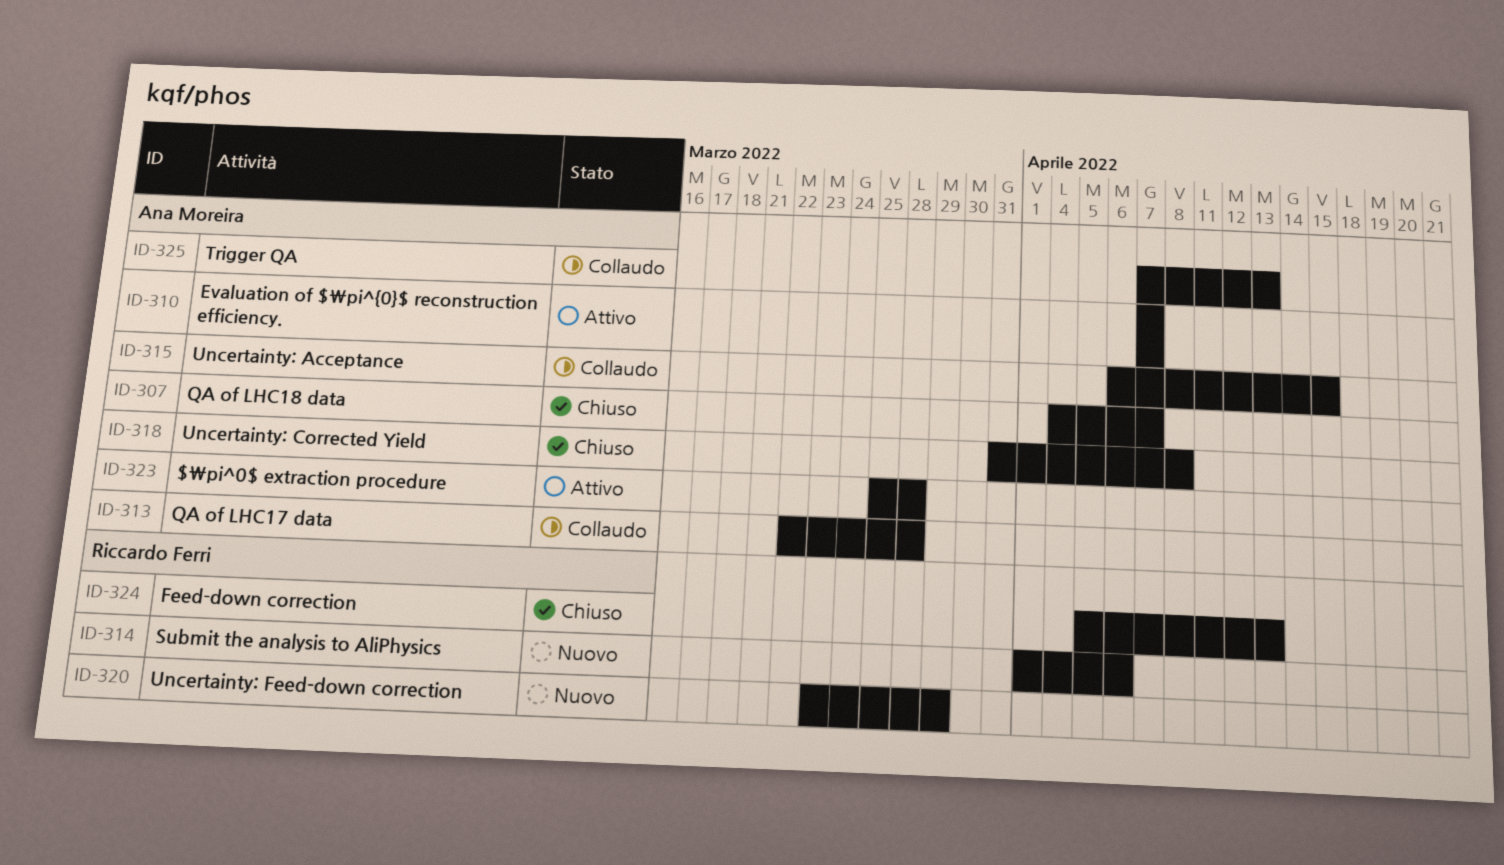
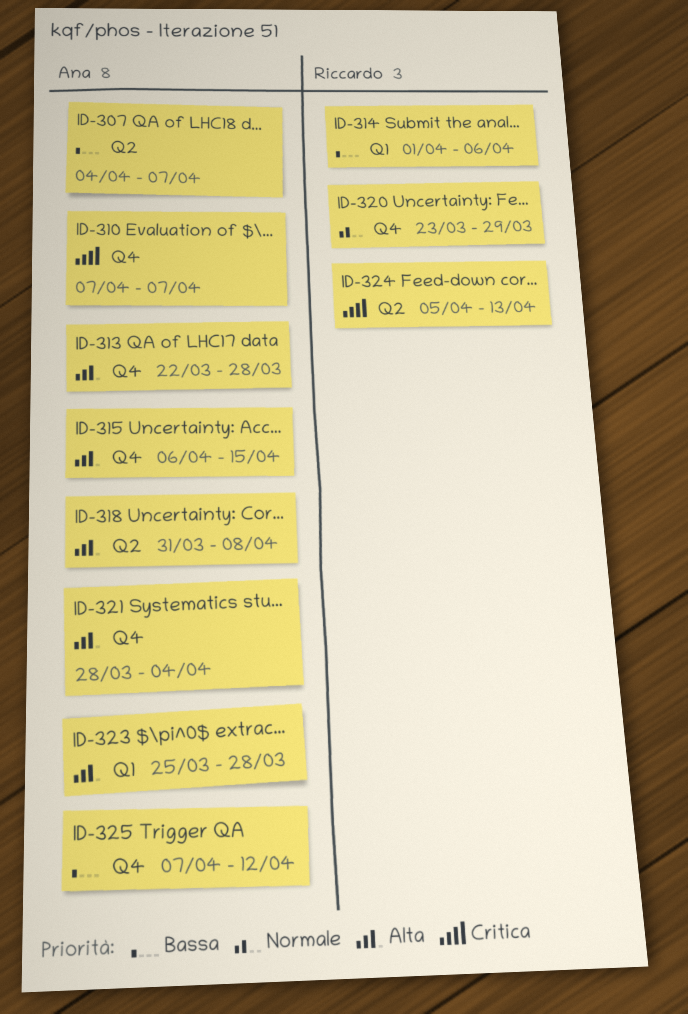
ID-321: none -> present
ID-325, due: Apr 13 -> Apr 12

